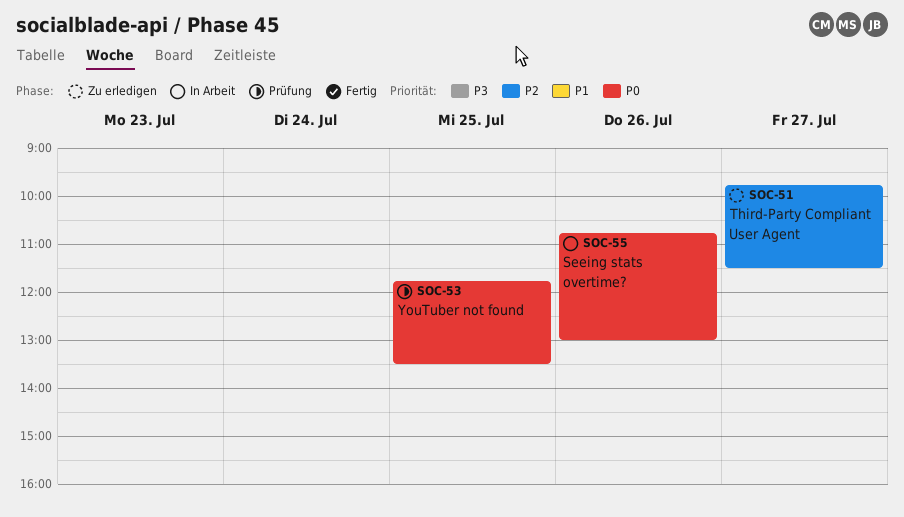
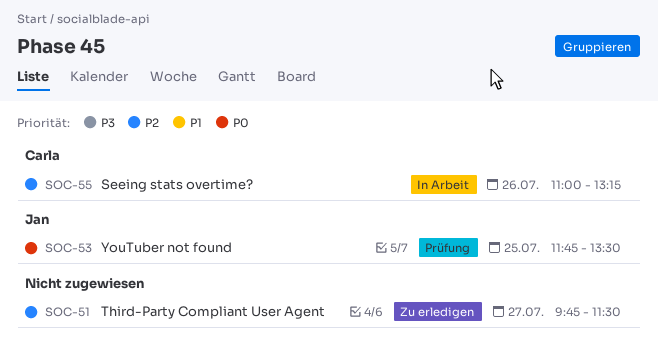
SOC-55, priority: P0 -> P2
SOC-55, begins: 10:45 -> 11:00
SOC-55, ends: 13:00 -> 13:15

